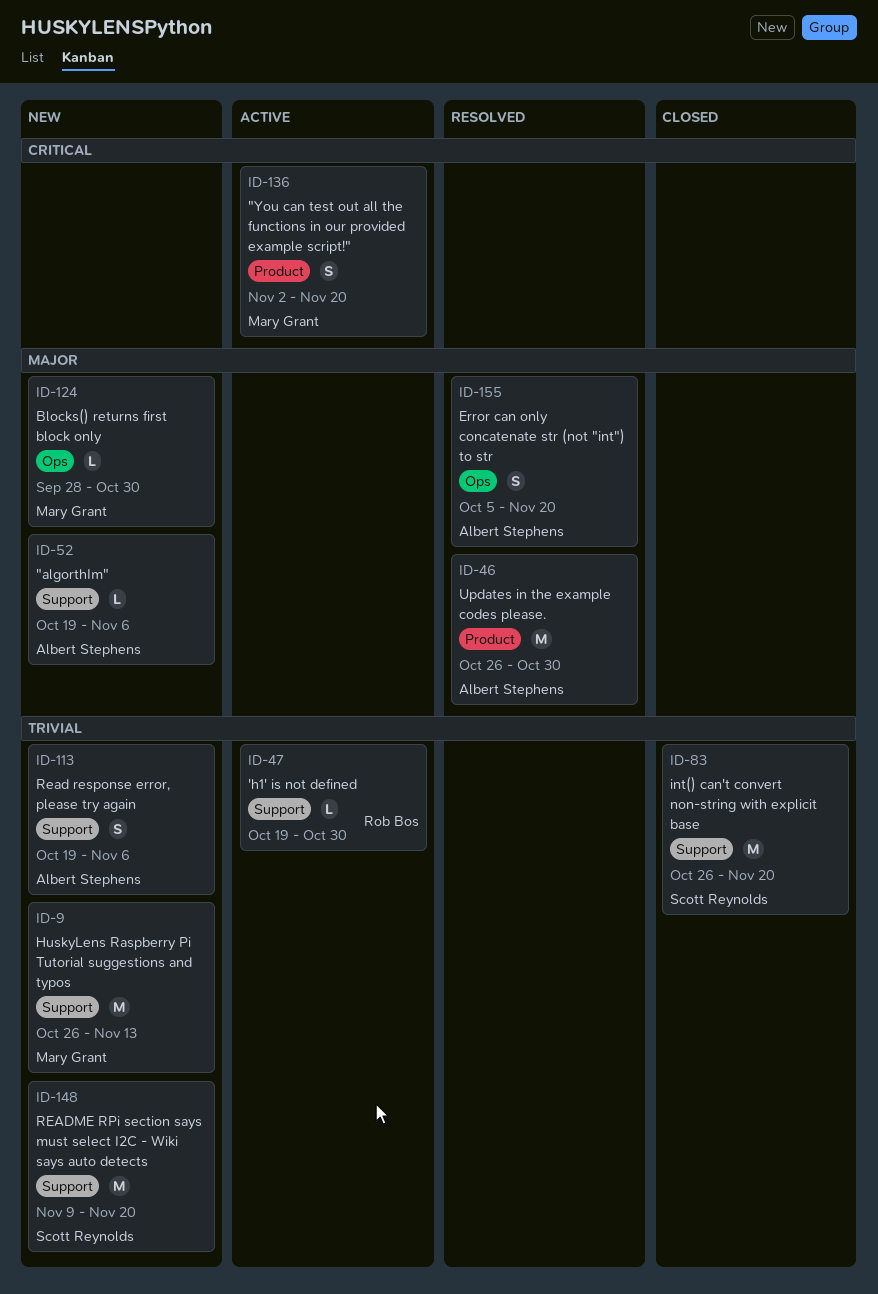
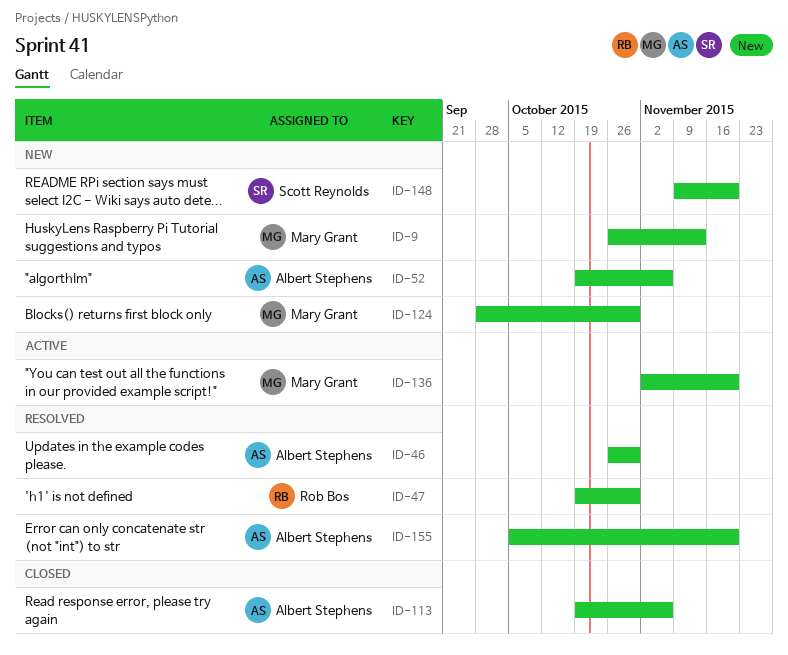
ID-47, status: Active -> Resolved
ID-83: present -> none
ID-113, status: New -> Closed

